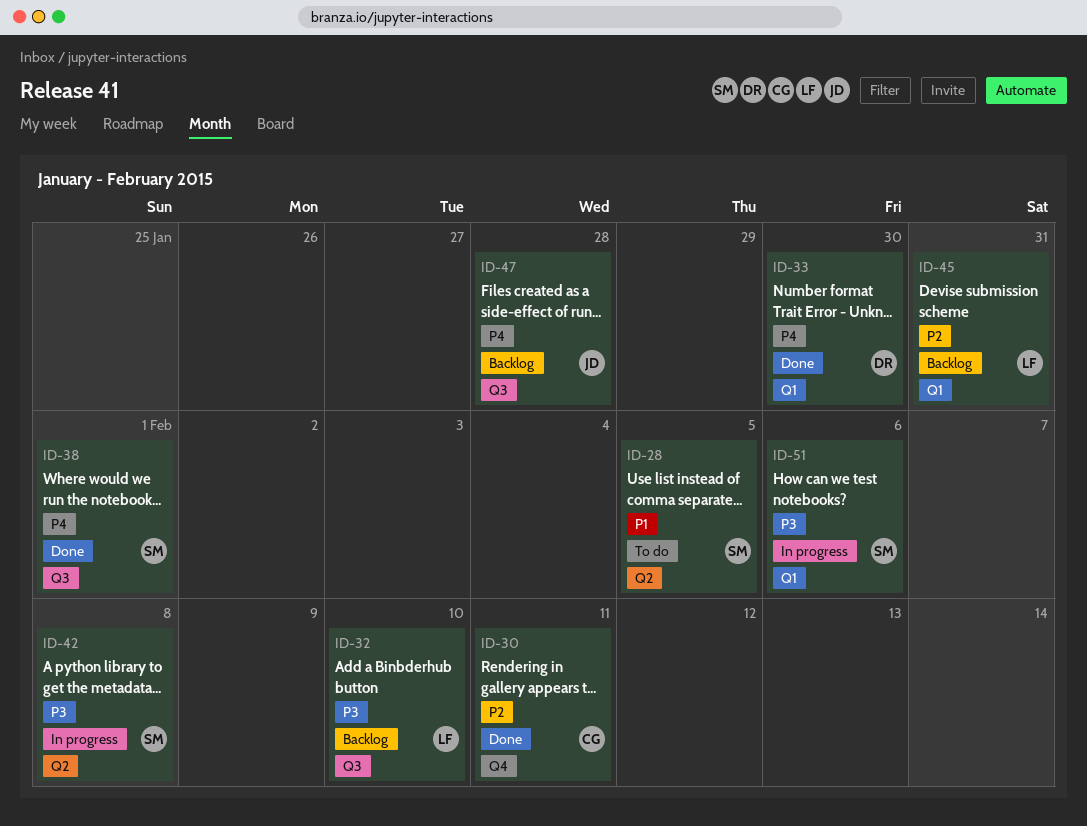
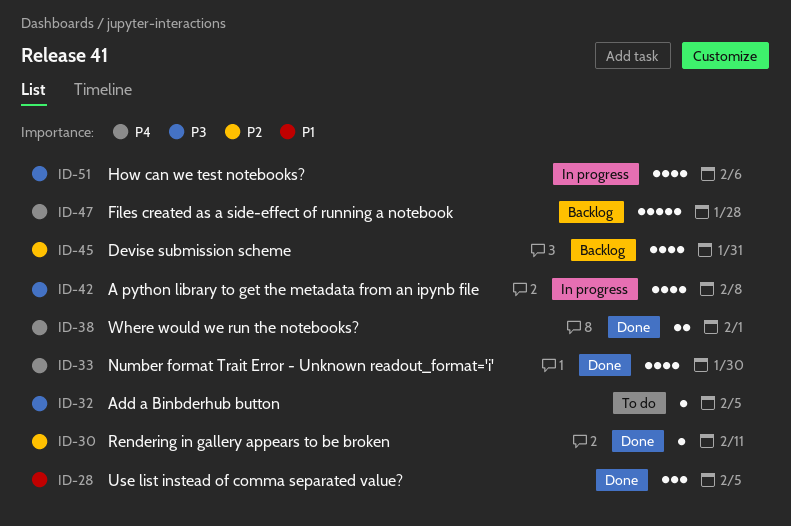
ID-28, status: To do -> Done
ID-32, status: Backlog -> To do
ID-32, due: Feb 10 -> Feb 5

